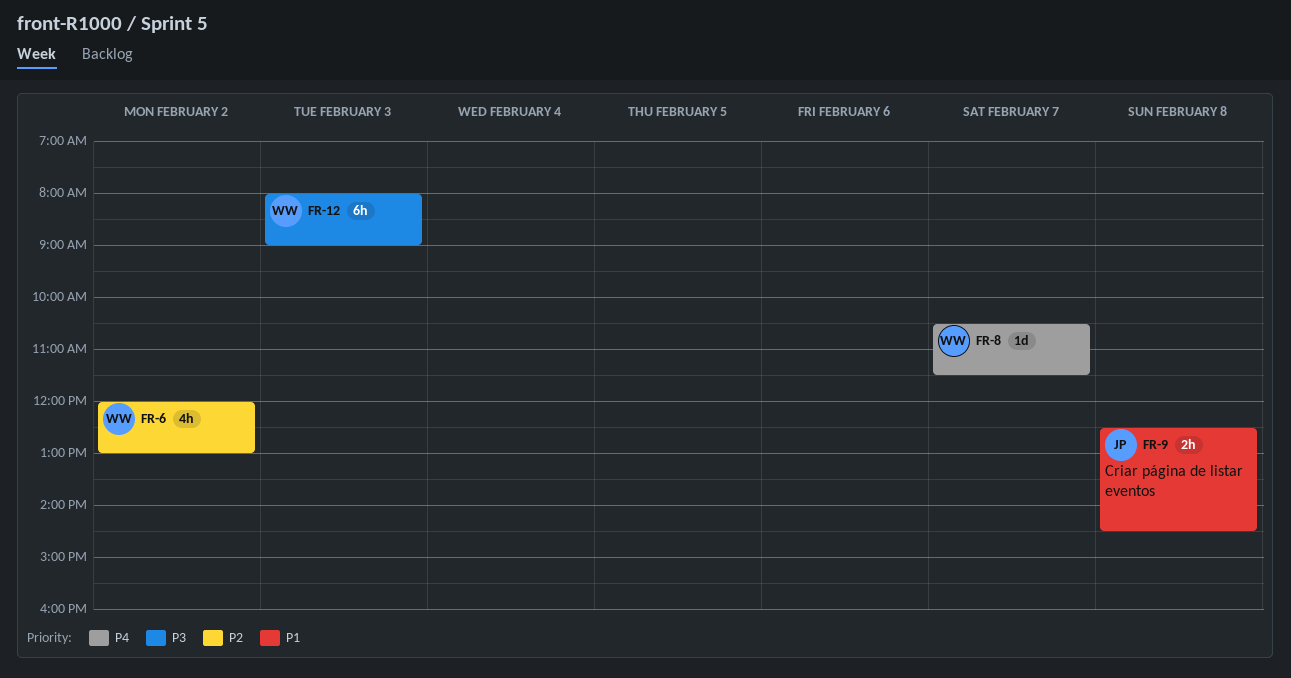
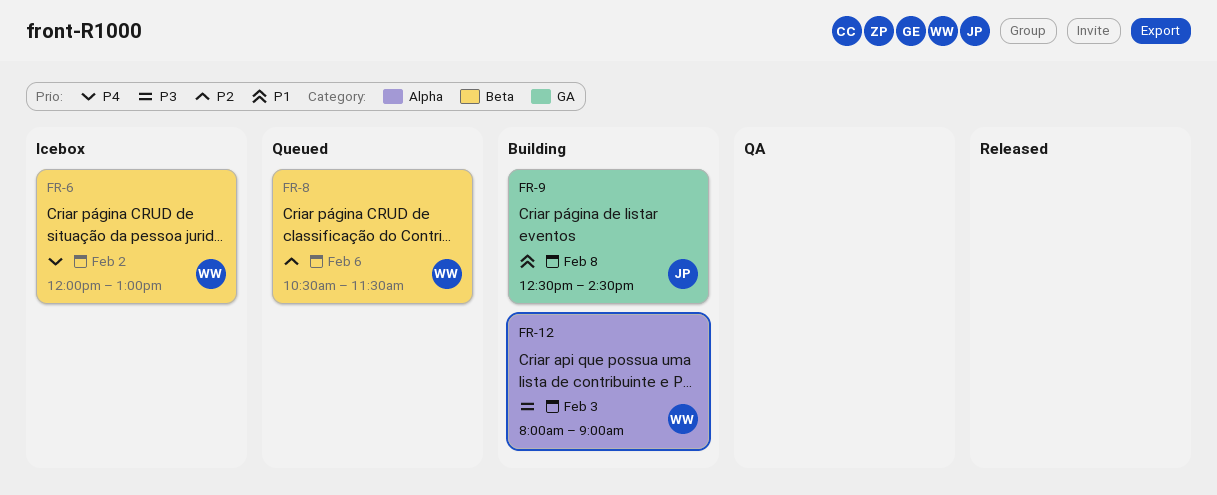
FR-6, priority: P2 -> P4
FR-8, priority: P4 -> P2
FR-8, day: Feb 7 -> Feb 6

